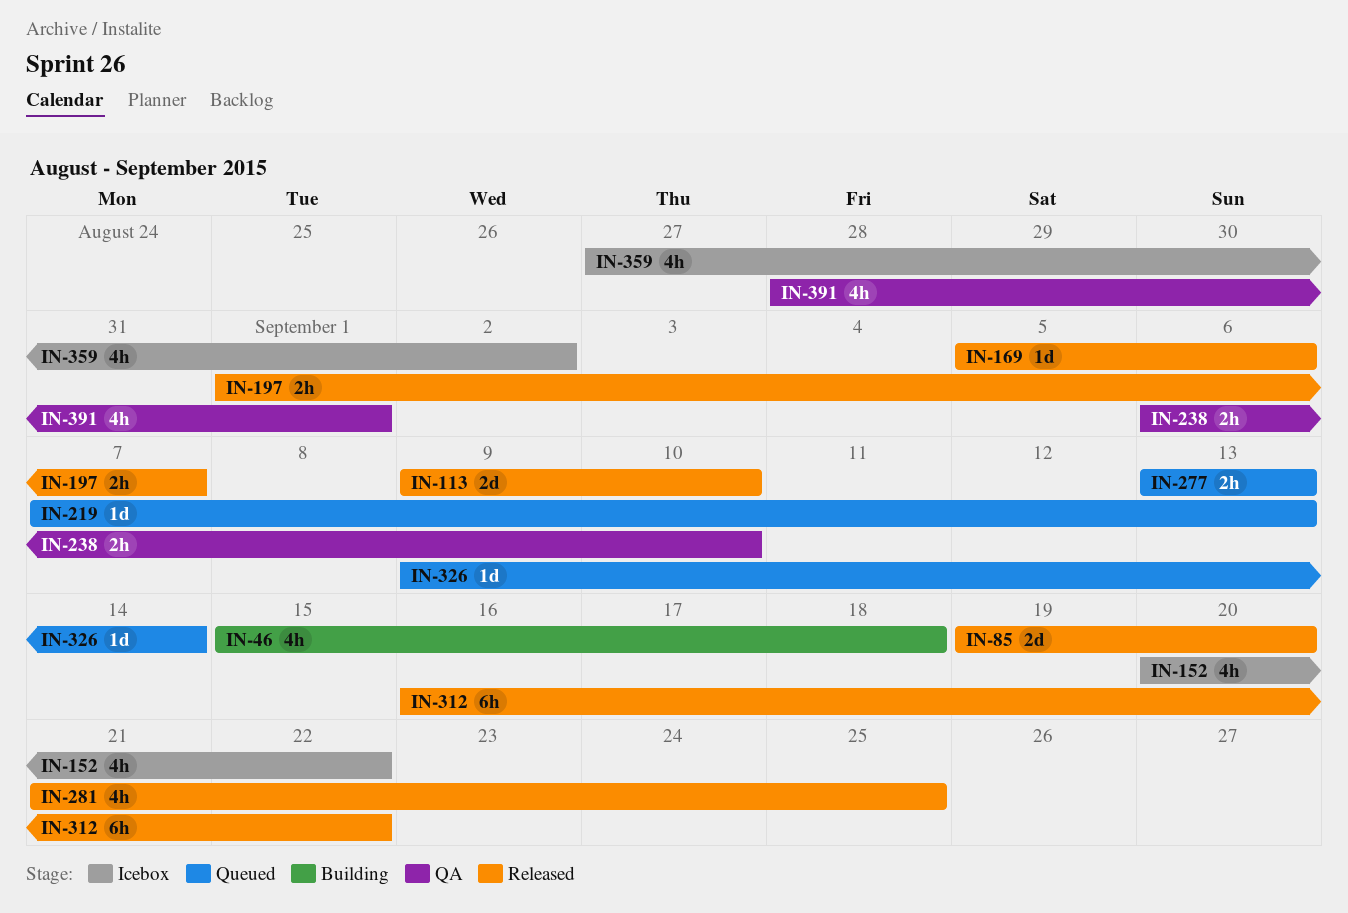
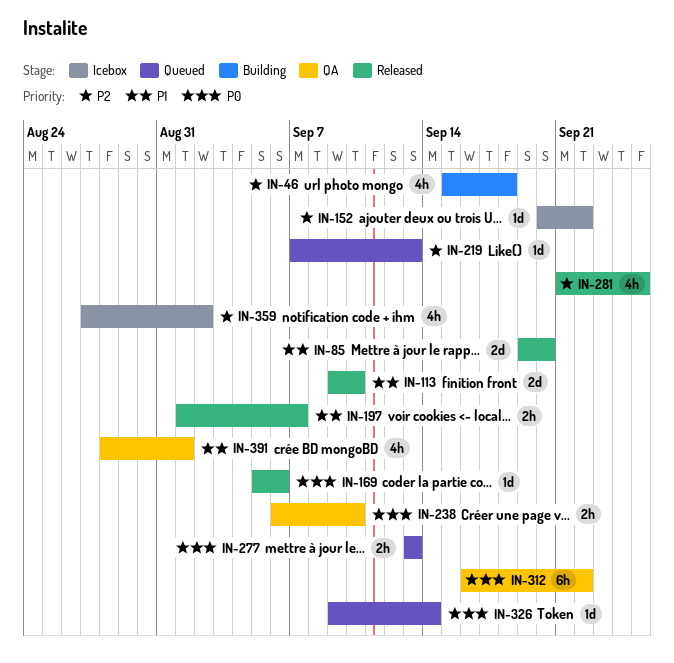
IN-152, estimate: 4h -> 1d
IN-312, status: Released -> QA

